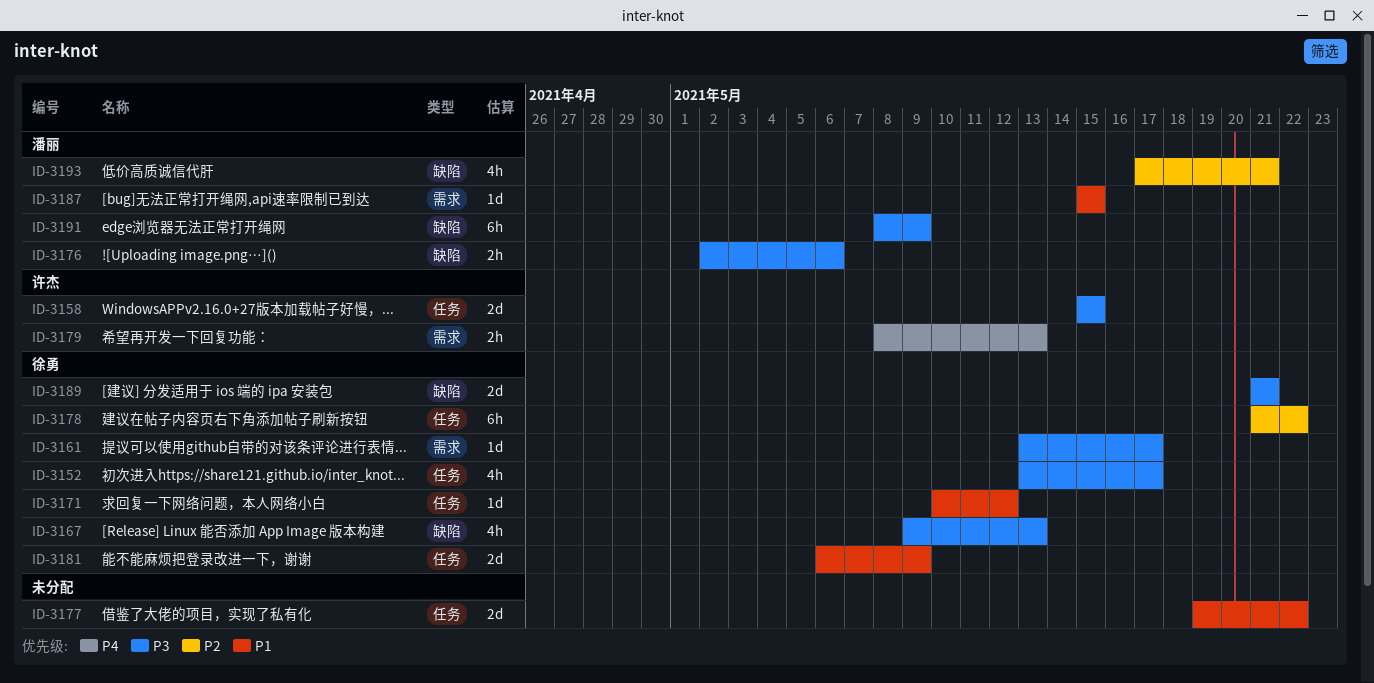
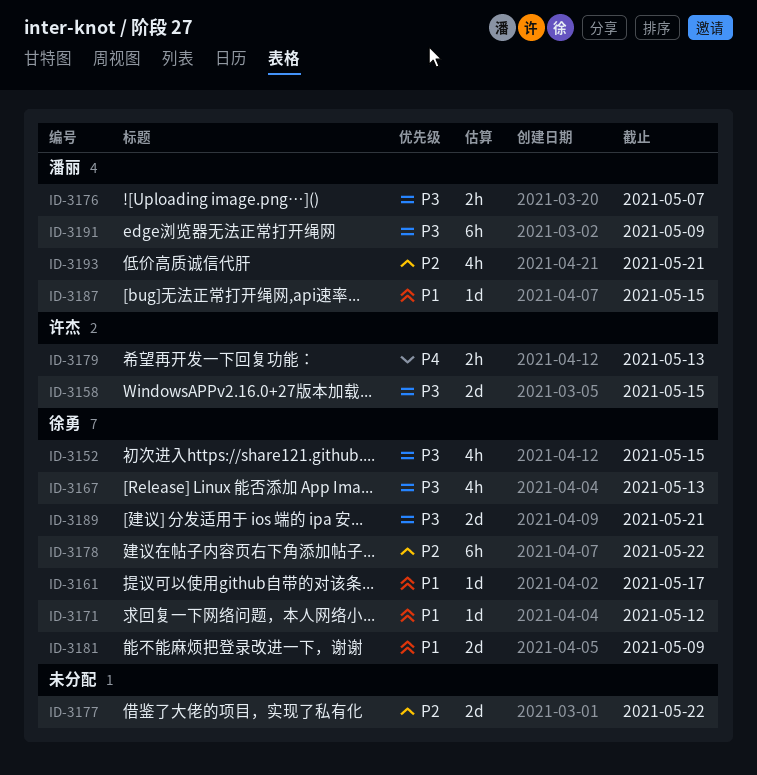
ID-3152, due: May 17 -> May 15
ID-3161, priority: P3 -> P1
ID-3176, due: May 6 -> May 7
ID-3177, priority: P1 -> P2

